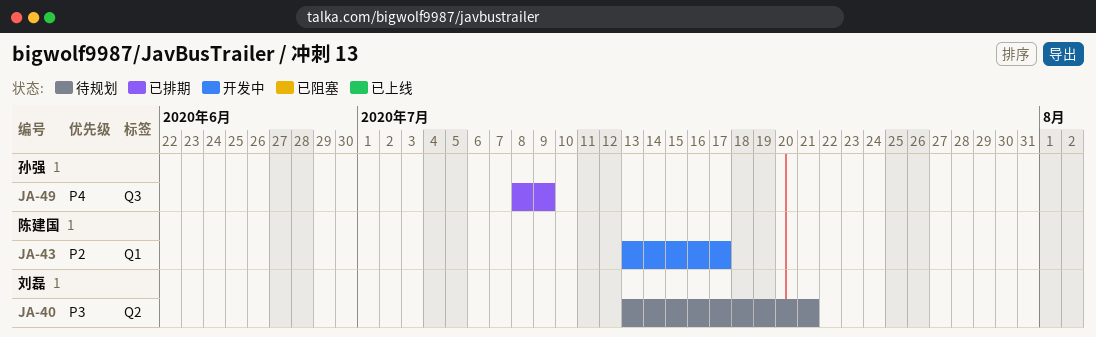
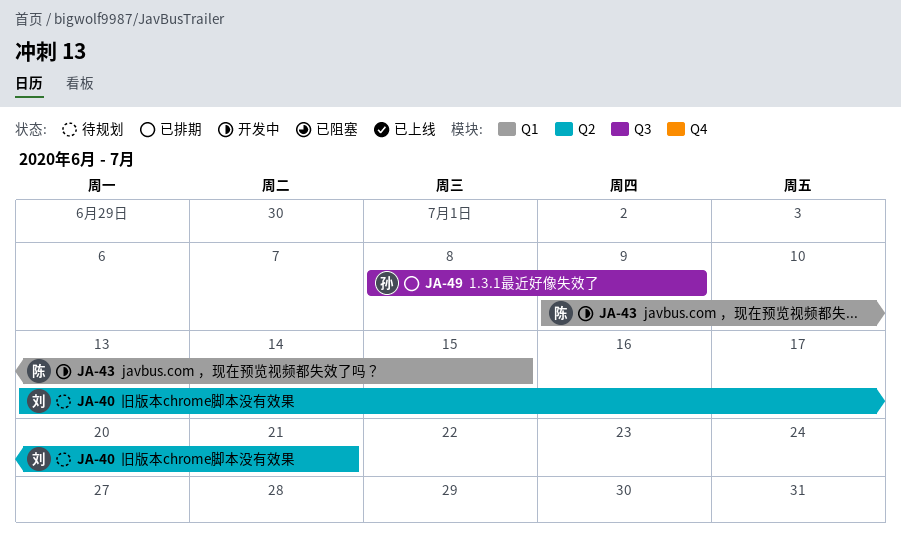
JA-43, start: Jul 13 -> Jul 9
JA-43, due: Jul 17 -> Jul 15

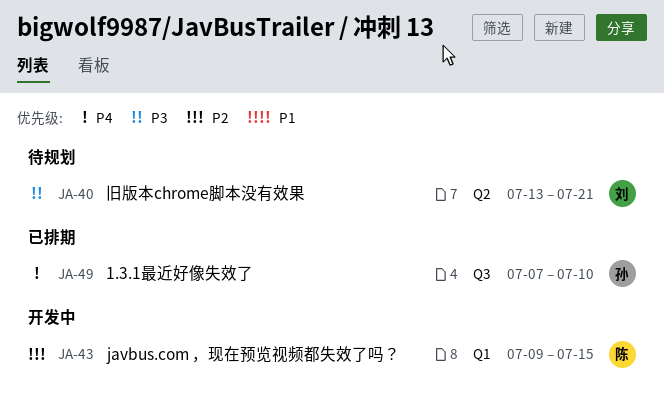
JA-49, start: Jul 8 -> Jul 7
JA-49, due: Jul 9 -> Jul 10

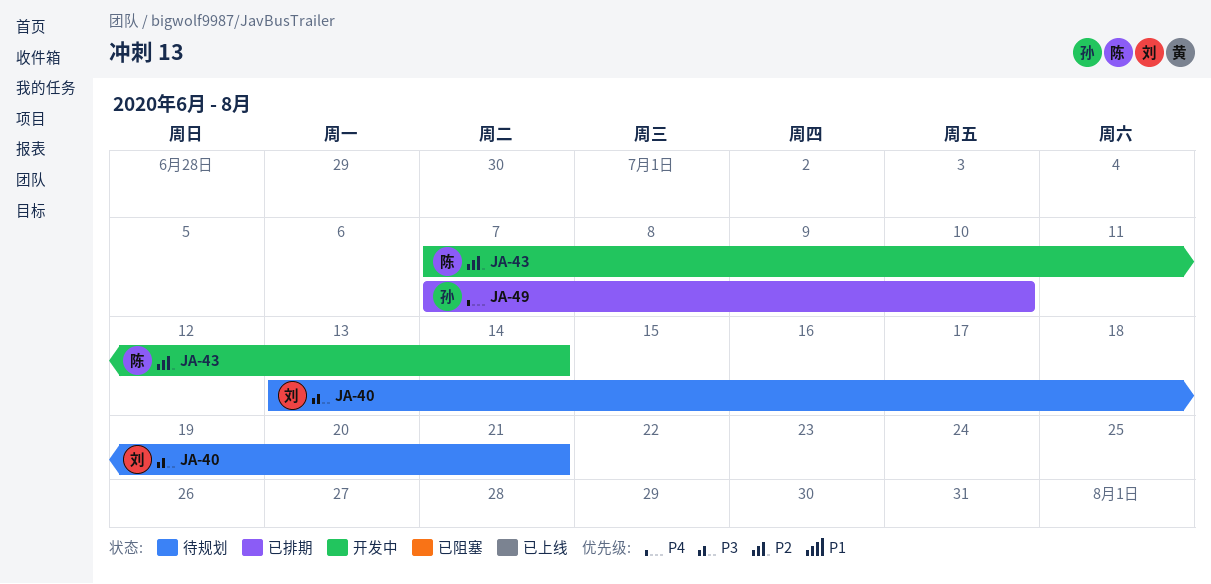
JA-43, start: Jul 9 -> Jul 7
JA-43, due: Jul 15 -> Jul 14

